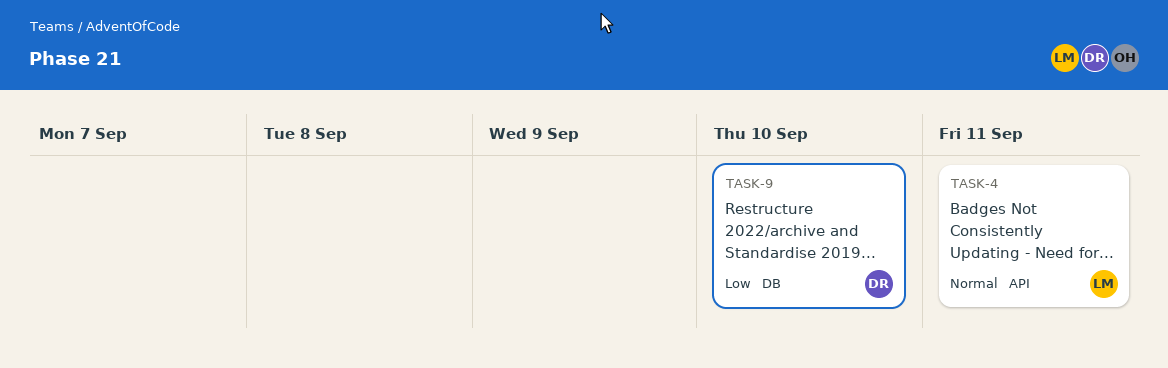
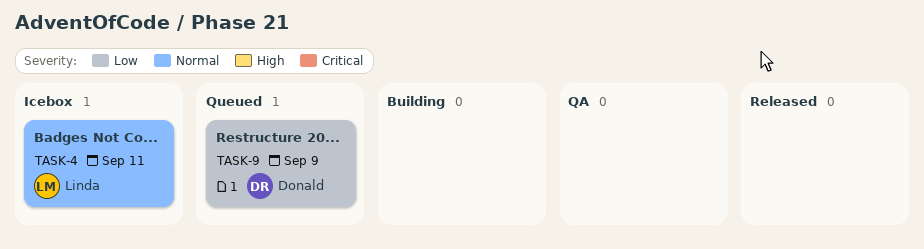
TASK-9, due: Sep 10 -> Sep 9

